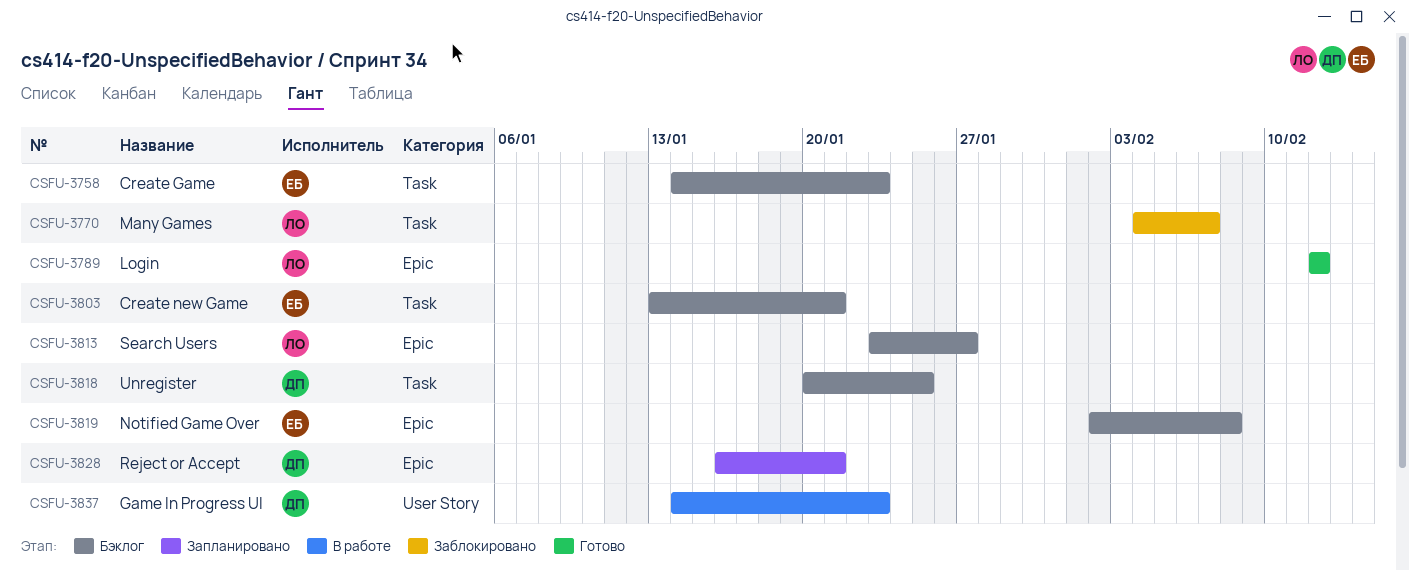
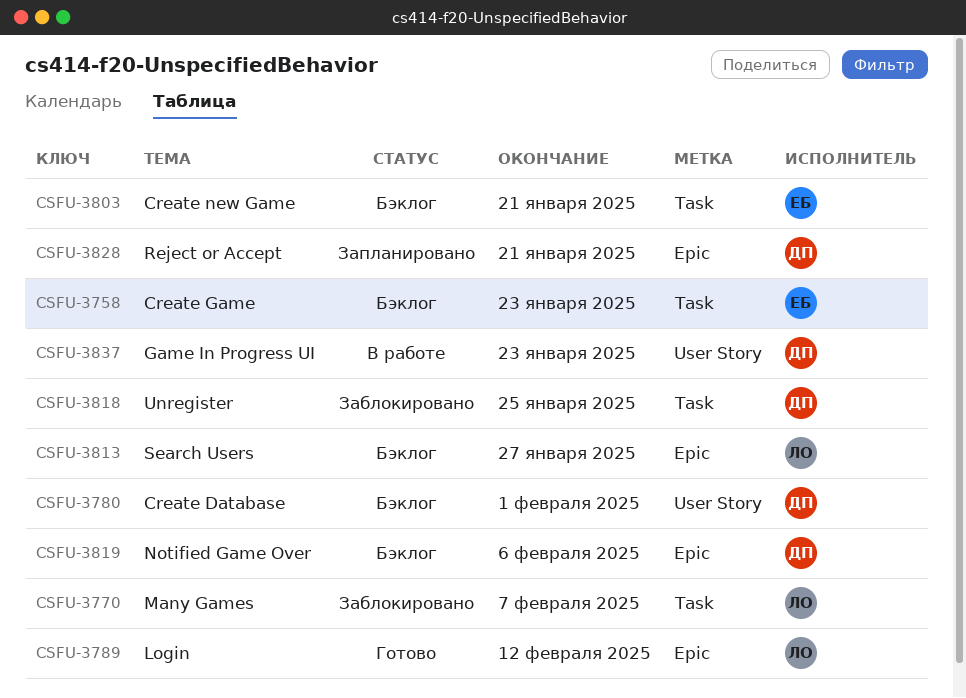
CSFU-3780: none -> present
CSFU-3818, status: Бэклог -> Заблокировано
CSFU-3819, owner: ЕБ -> ДП
CSFU-3819, due: Feb 8 -> Feb 6

